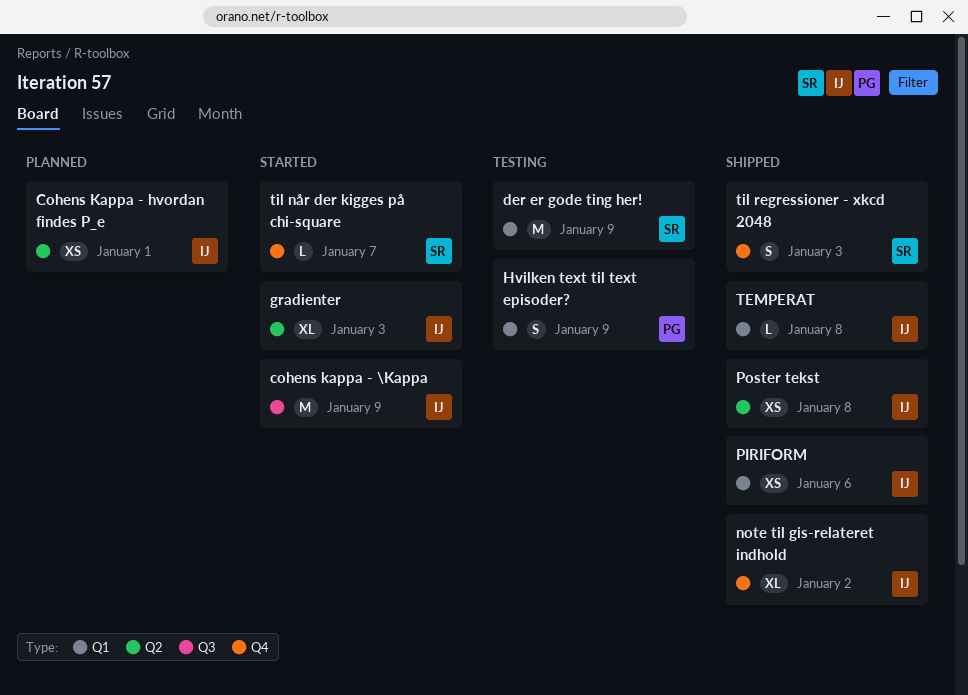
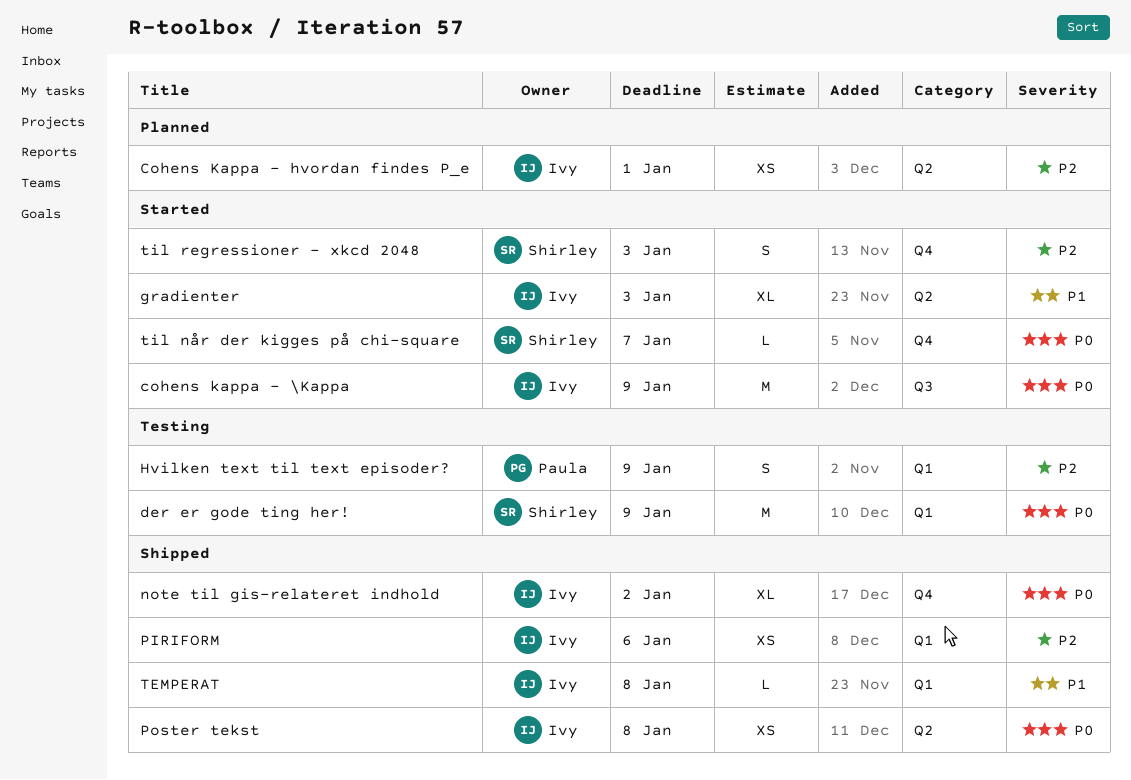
til regressioner - xkcd 2048, status: Shipped -> Started

